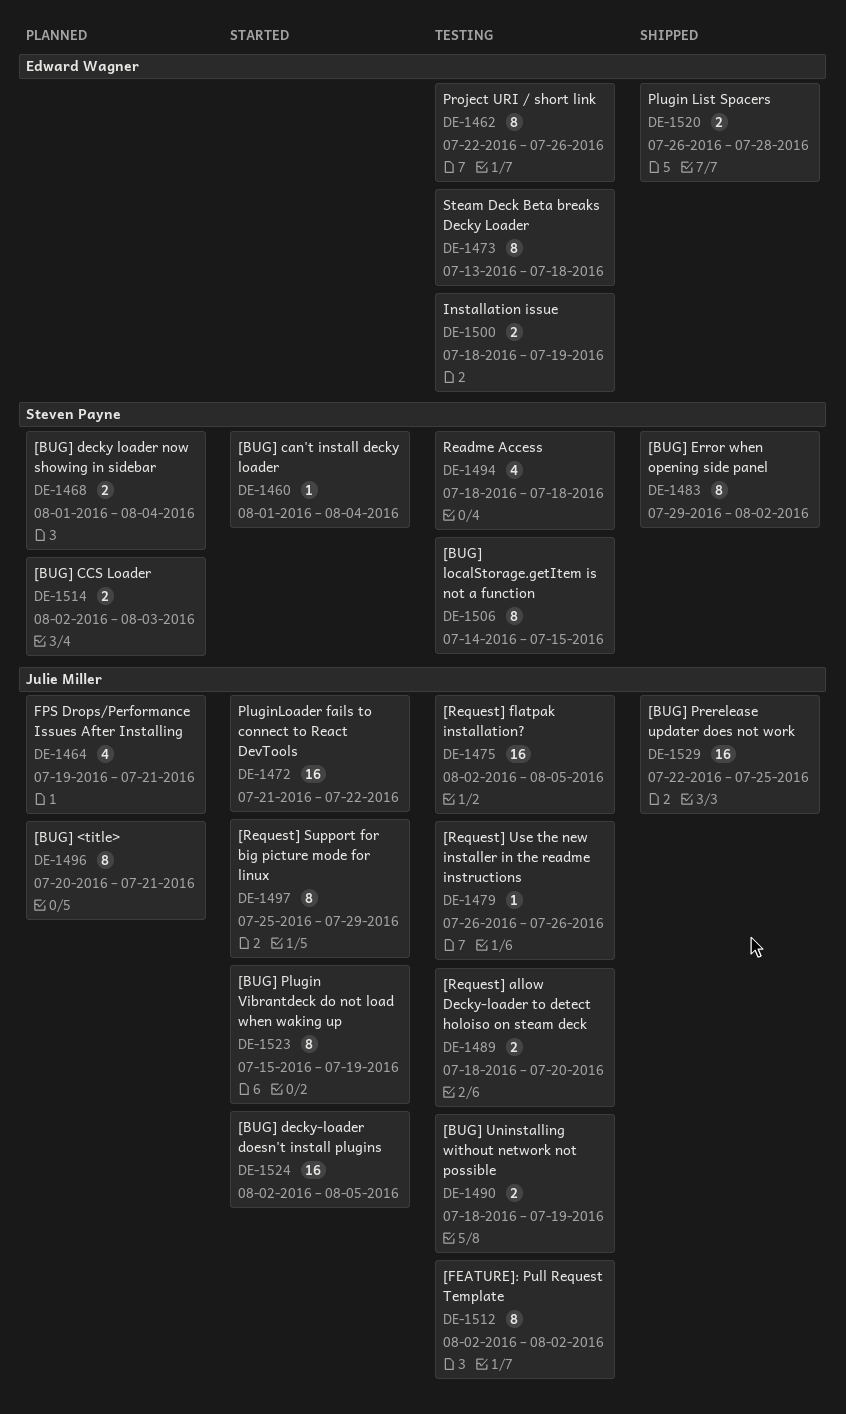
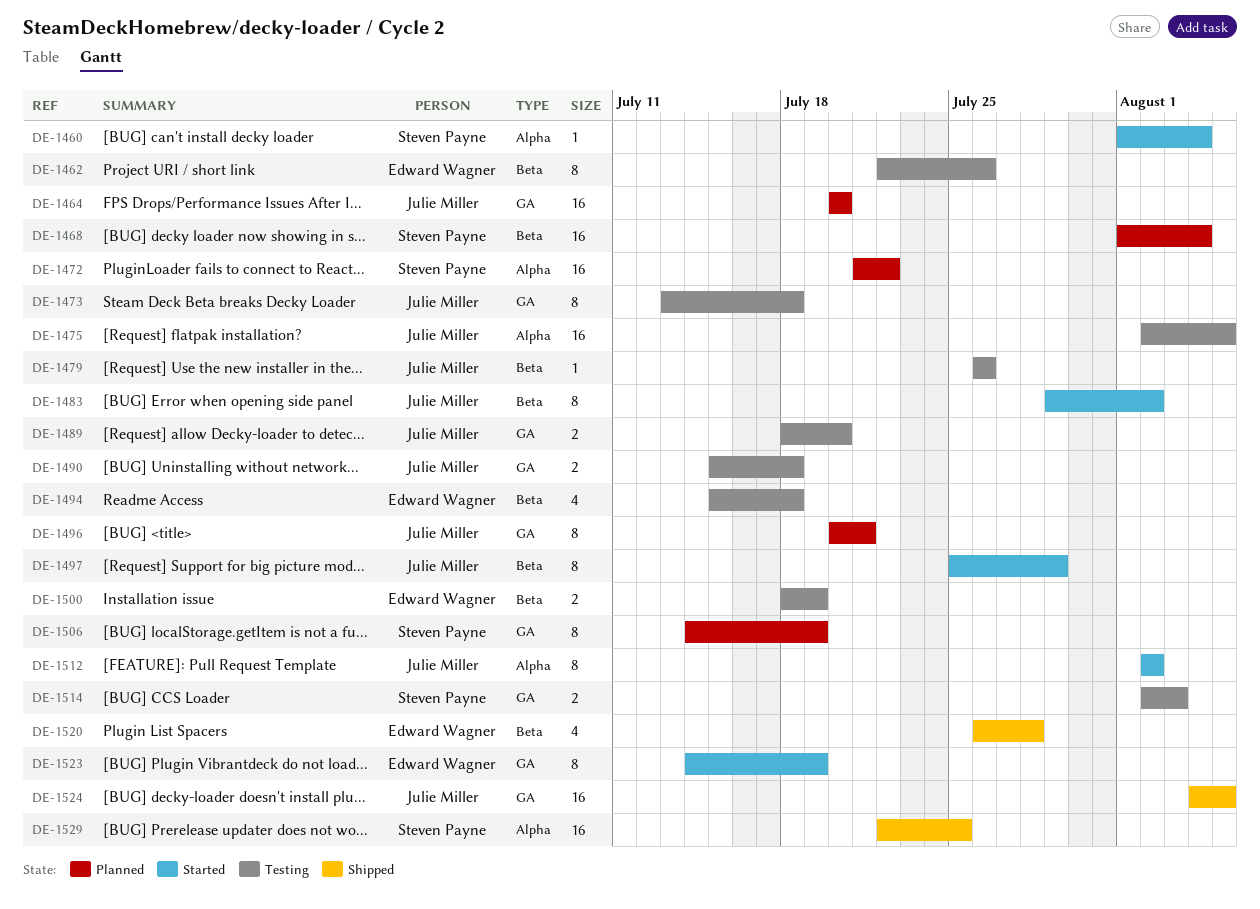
DE-1464, estimate: 4 -> 16
DE-1464, start: Jul 19 -> Jul 20
DE-1464, due: Jul 21 -> Jul 20
DE-1468, estimate: 2 -> 16
DE-1472, status: Started -> Planned
DE-1472, owner: Julie Miller -> Steven Payne
DE-1473, owner: Edward Wagner -> Julie Miller
DE-1483, status: Shipped -> Started
DE-1483, owner: Steven Payne -> Julie Miller
DE-1490, start: Jul 18 -> Jul 15
DE-1490, due: Jul 19 -> Jul 18
DE-1494, owner: Steven Payne -> Edward Wagner
DE-1494, start: Jul 18 -> Jul 15
DE-1506, status: Testing -> Planned
DE-1506, due: Jul 15 -> Jul 19
DE-1512, status: Testing -> Started
DE-1514, status: Planned -> Testing
DE-1520, estimate: 2 -> 4
DE-1523, owner: Julie Miller -> Edward Wagner
DE-1523, start: Jul 15 -> Jul 14
DE-1524, status: Started -> Shipped
DE-1524, start: Aug 2 -> Aug 4
DE-1529, owner: Julie Miller -> Steven Payne

